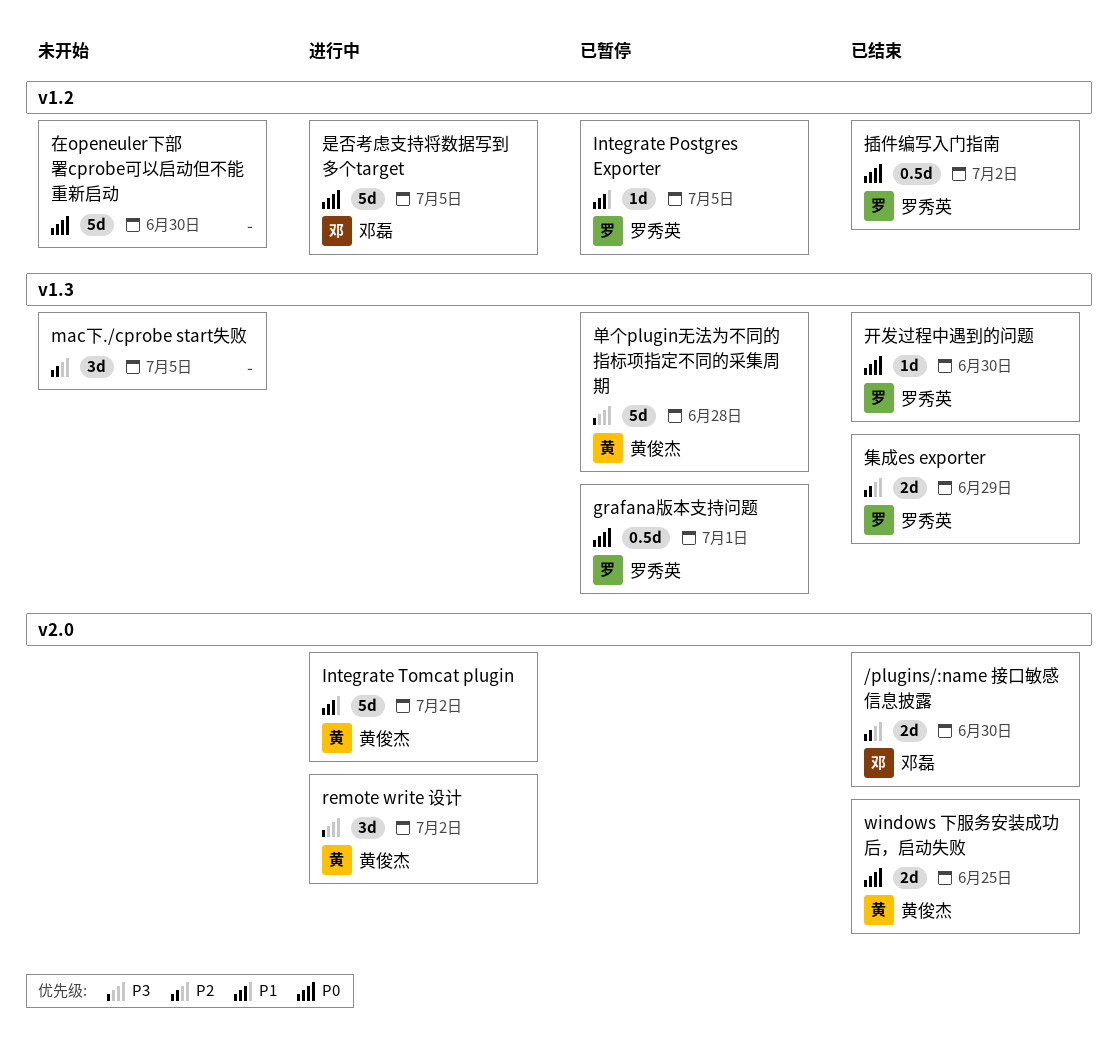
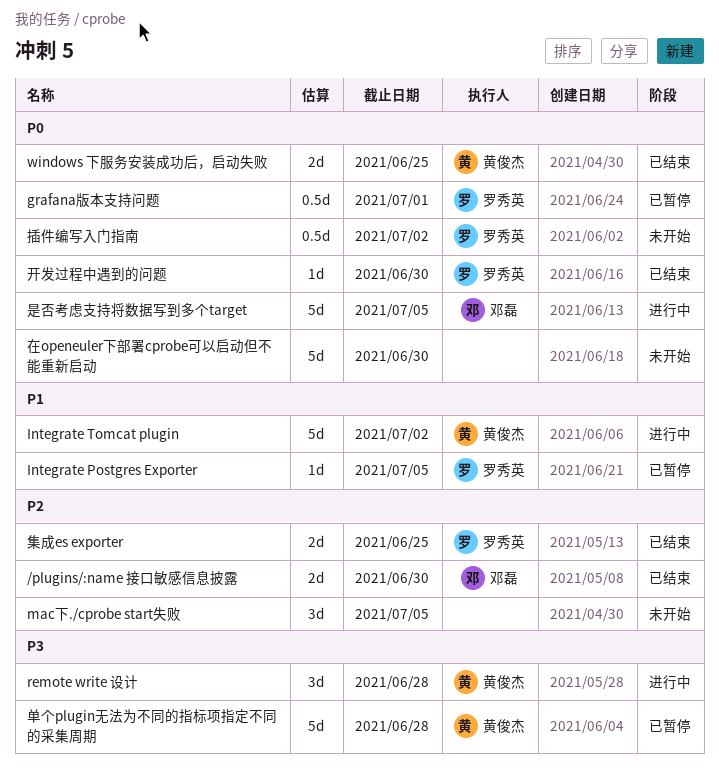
remote write 设计, due: Jul 2 -> Jun 28
插件编写入门指南, status: 已结束 -> 未开始
集成es exporter, due: Jun 29 -> Jun 25

